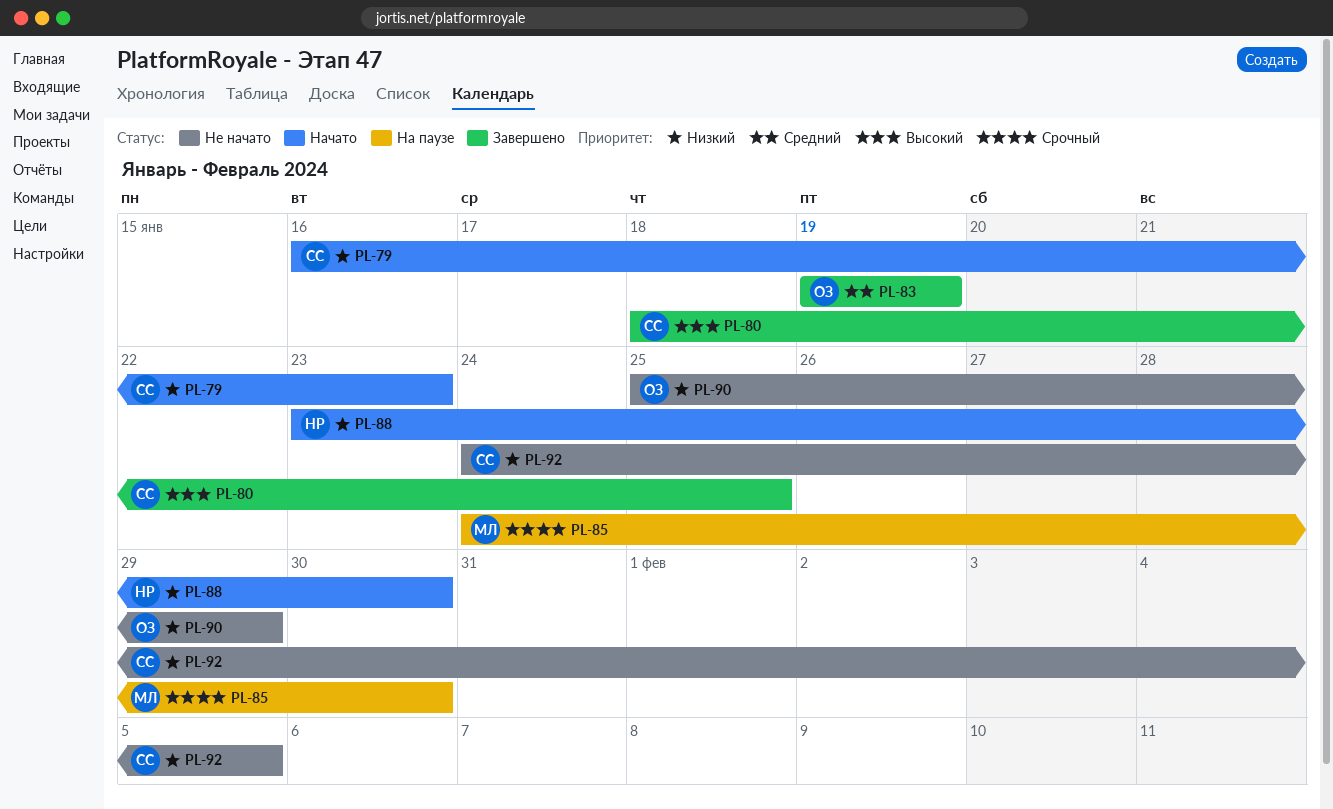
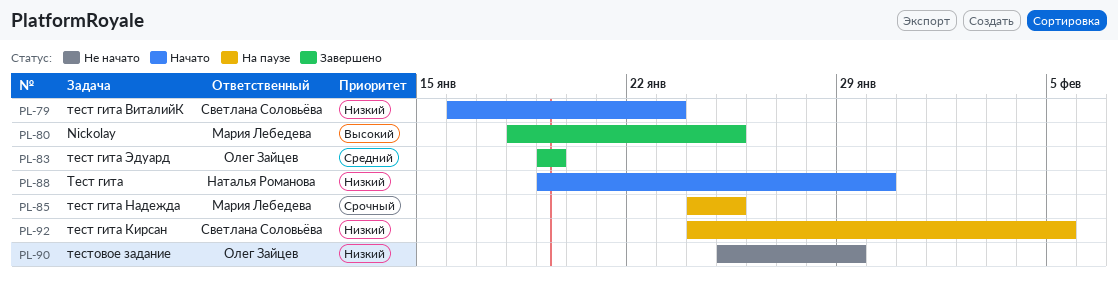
PL-80, owner: Светлана Соловьёва -> Мария Лебедева
PL-85, due: Jan 30 -> Jan 25
PL-88, start: Jan 23 -> Jan 19
PL-92, status: Не начато -> На паузе

